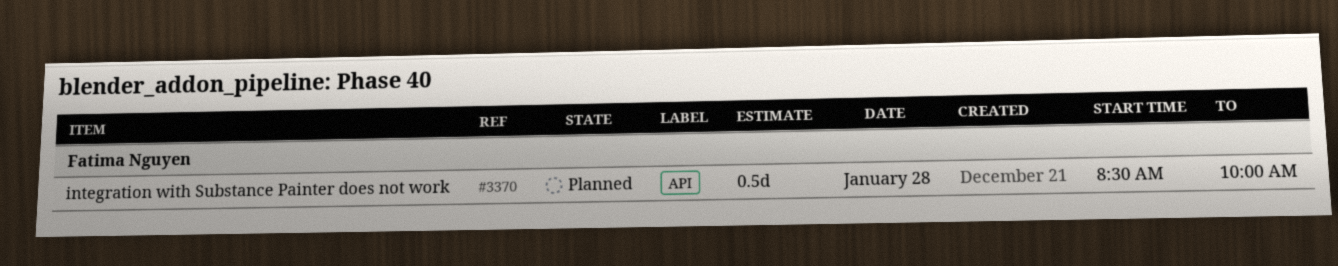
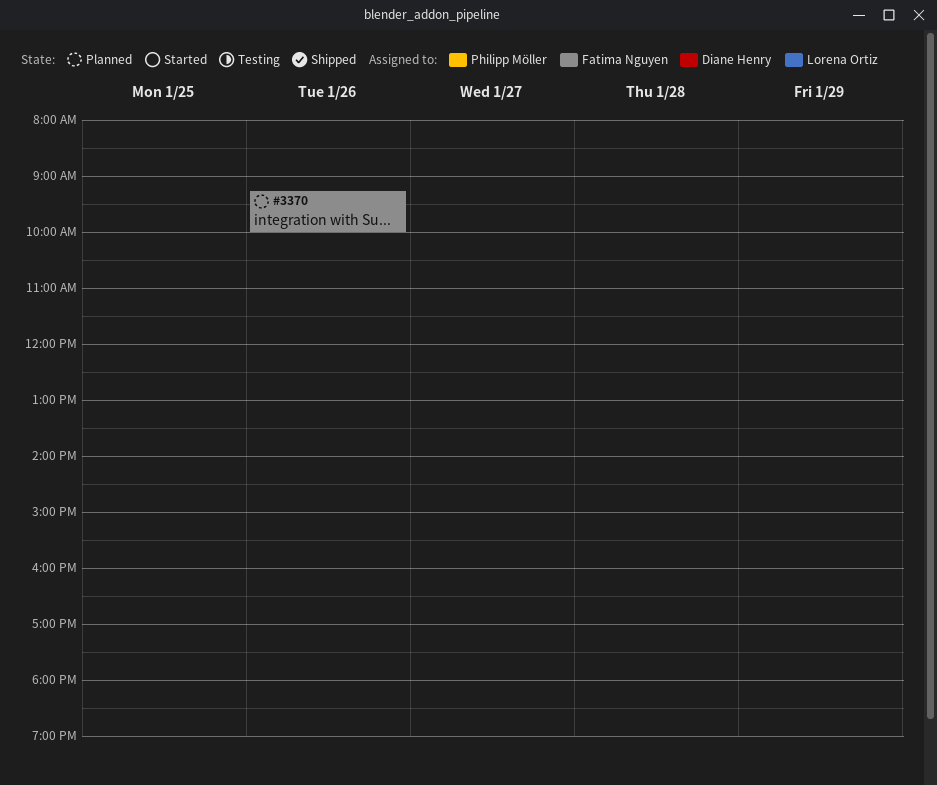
#3370, day: Jan 28 -> Jan 26
#3370, begins: 08:30 -> 09:15

